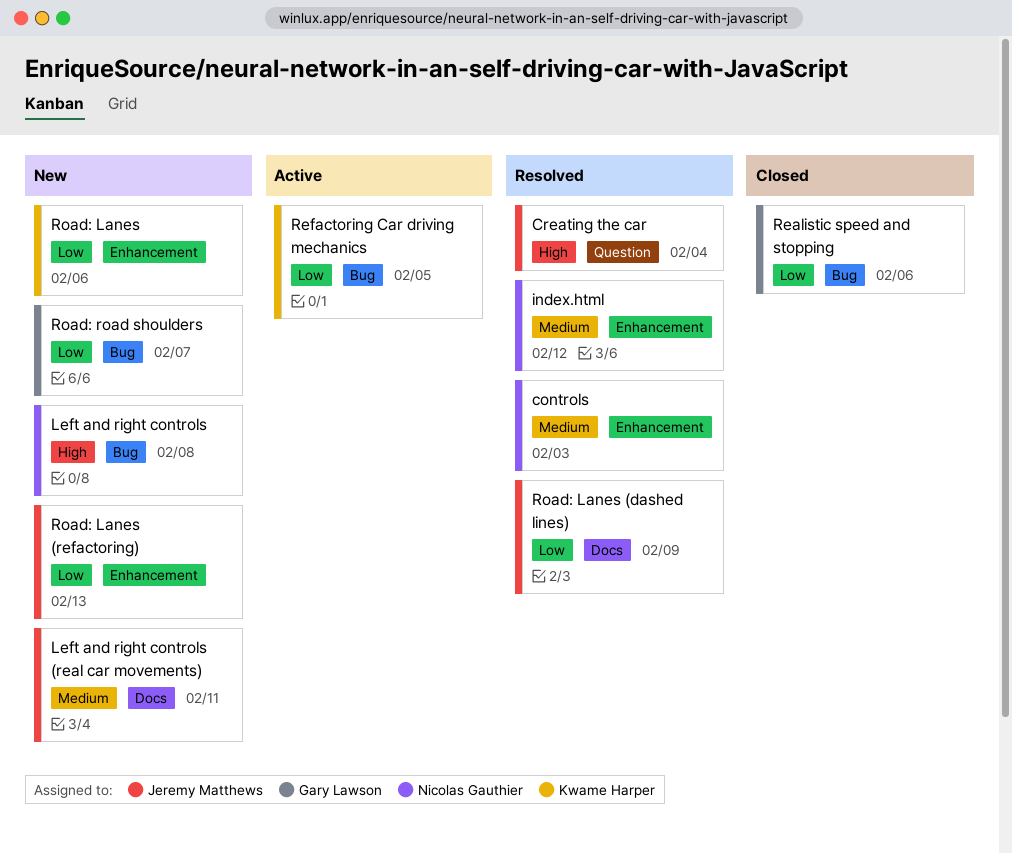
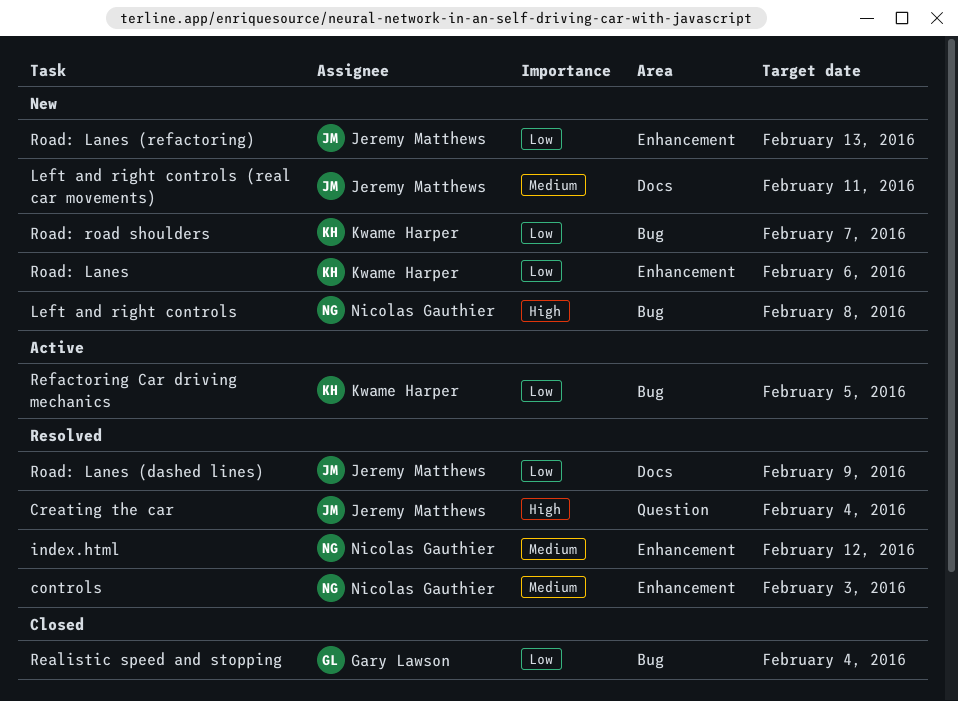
Realistic speed and stopping, due: Feb 6 -> Feb 4
Road: road shoulders, owner: Gary Lawson -> Kwame Harper

